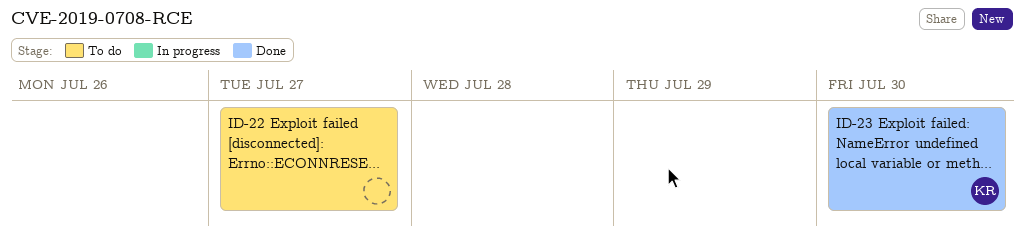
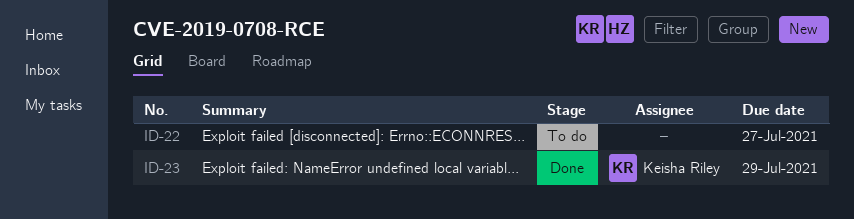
ID-23, due: Jul 30 -> Jul 29

